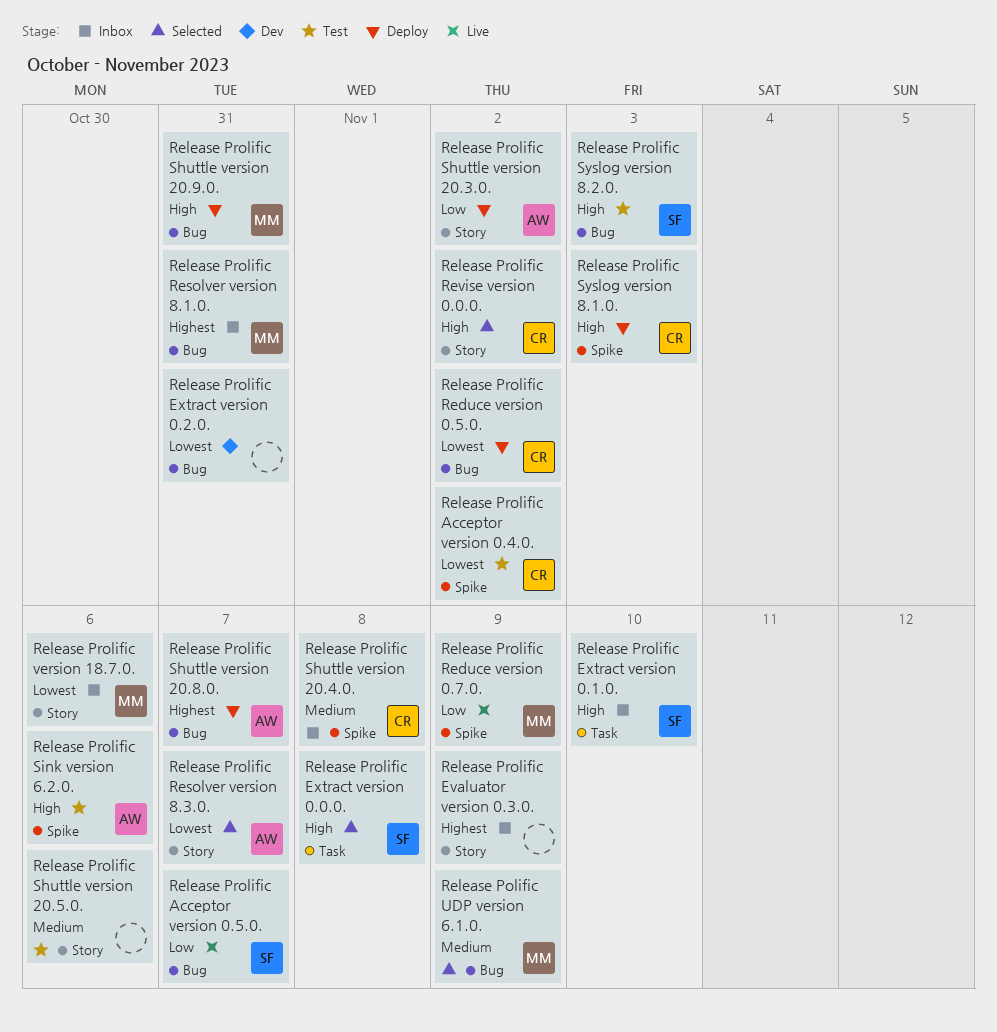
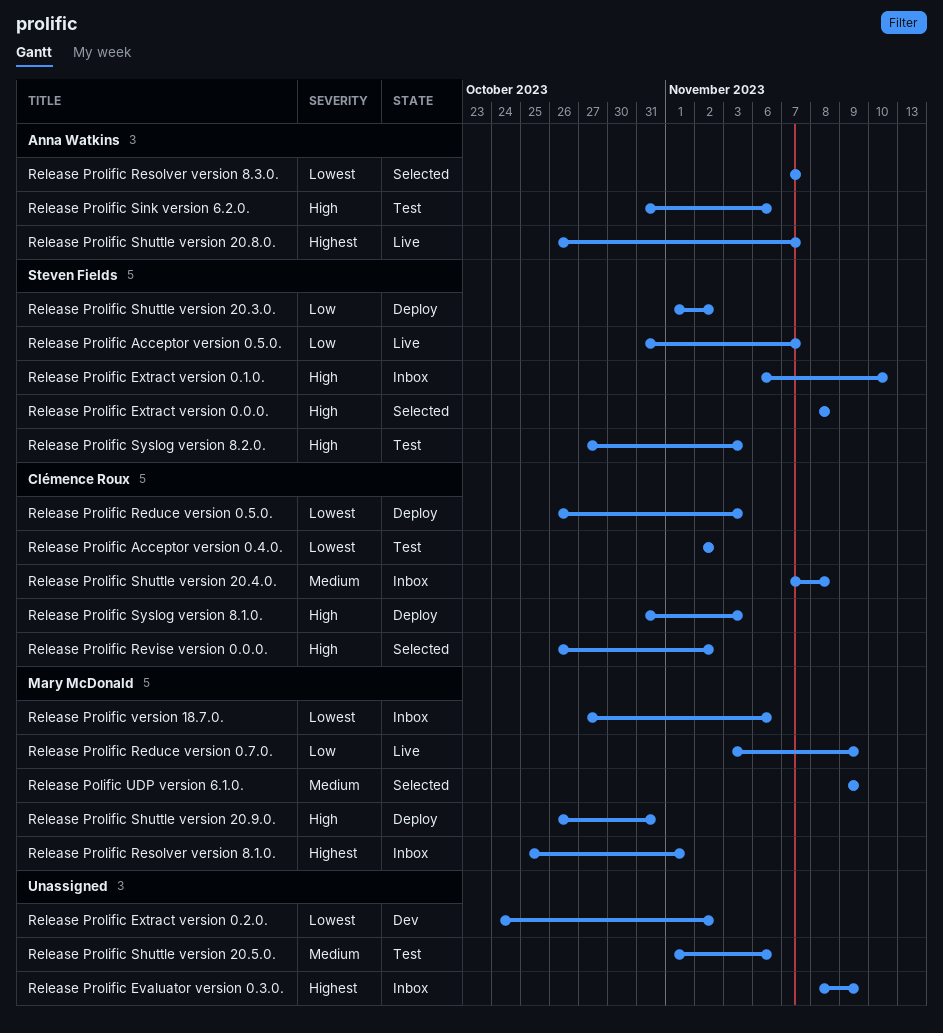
Release Prolific Extract version 0.2.0., due: Oct 31 -> Nov 2
Release Prolific Reduce version 0.5.0., due: Nov 2 -> Nov 3
Release Prolific Resolver version 8.1.0., due: Oct 31 -> Nov 1
Release Prolific Shuttle version 20.3.0., owner: Anna Watkins -> Steven Fields
Release Prolific Shuttle version 20.8.0., status: Deploy -> Live

